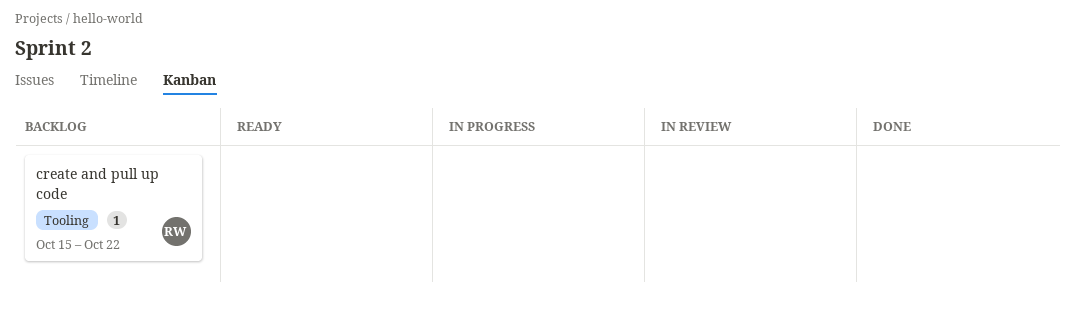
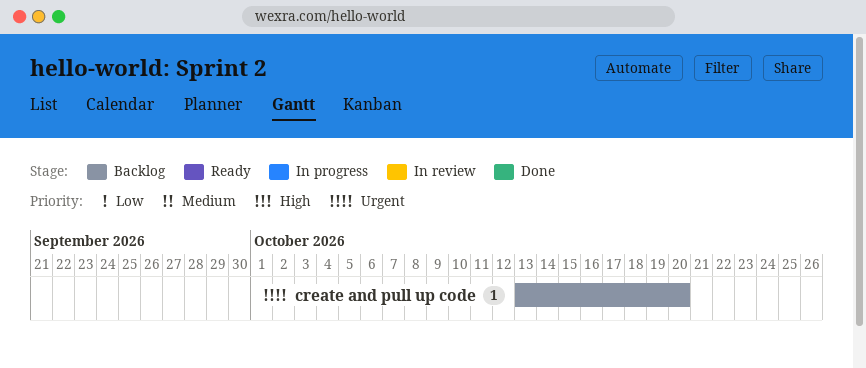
create and pull up code, start: Oct 15 -> Oct 13
create and pull up code, due: Oct 22 -> Oct 20

